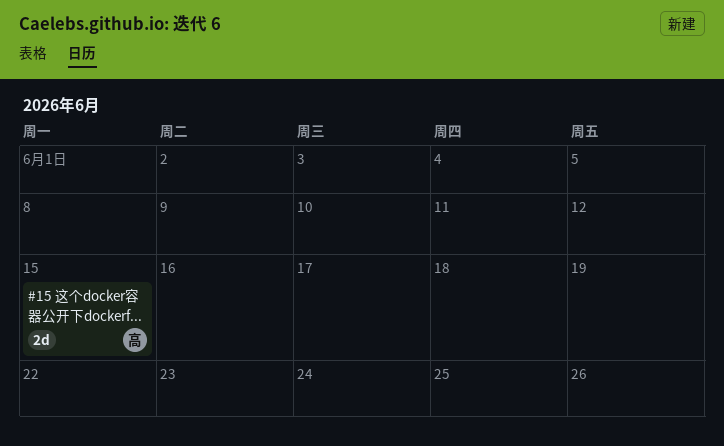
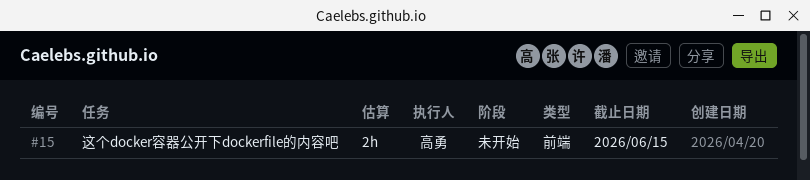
#15, estimate: 2d -> 2h

